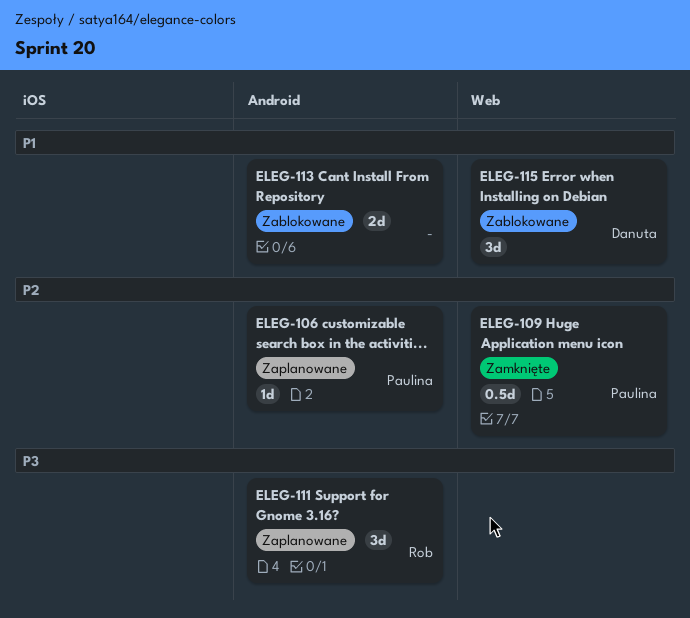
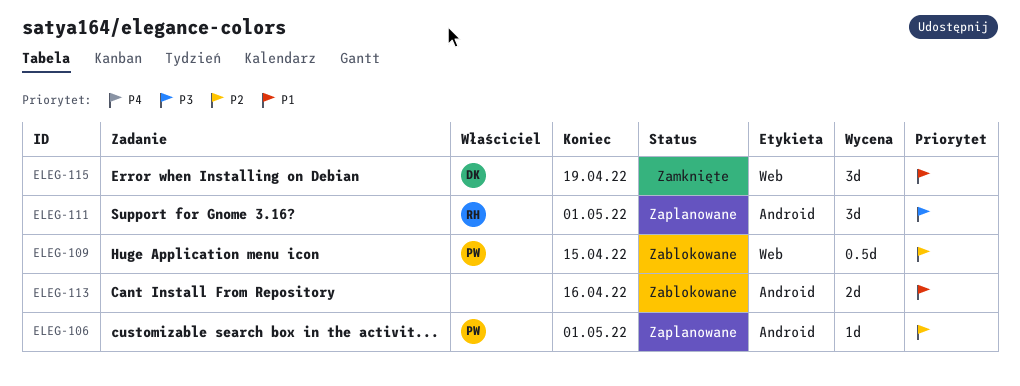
ELEG-109, status: Zamknięte -> Zablokowane
ELEG-115, status: Zablokowane -> Zamknięte

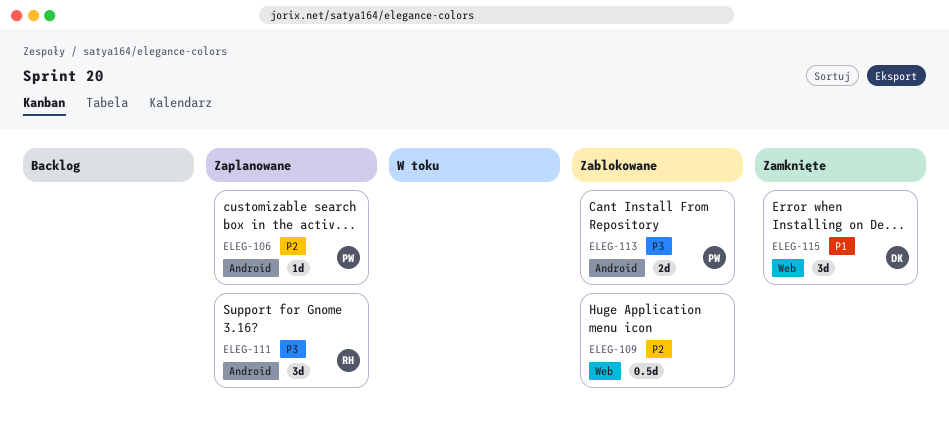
ELEG-109, owner: PW -> none
ELEG-113, owner: none -> PW
ELEG-113, priority: P1 -> P3

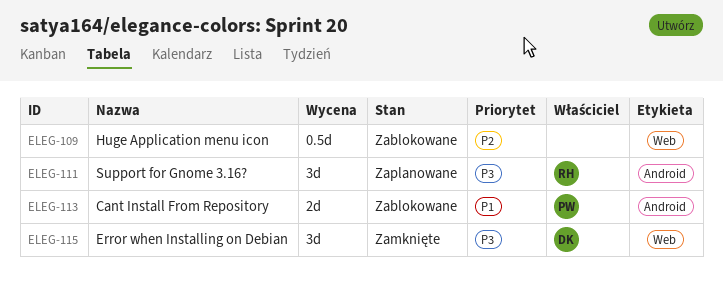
ELEG-106: present -> none
ELEG-113, priority: P3 -> P1
ELEG-115, priority: P1 -> P3

